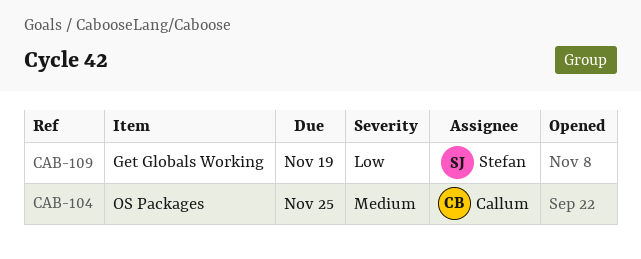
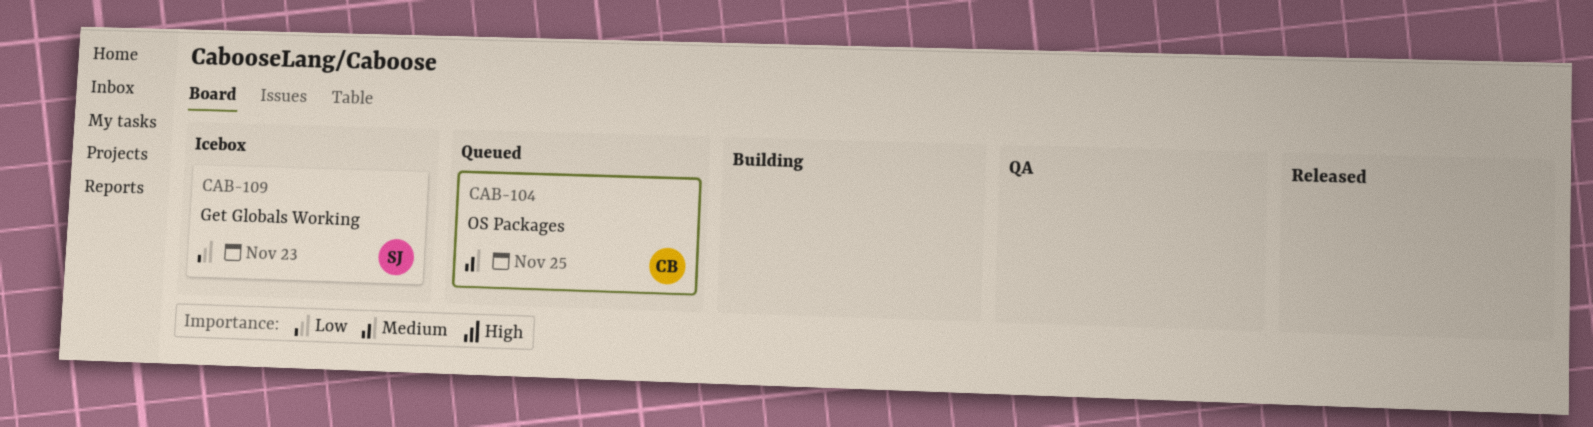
CAB-109, due: Nov 19 -> Nov 23

